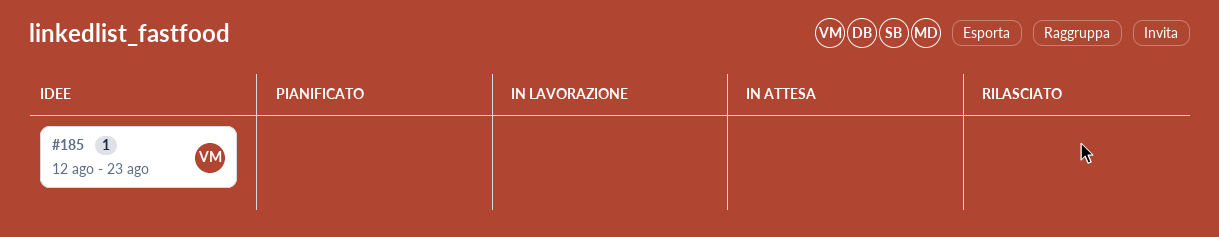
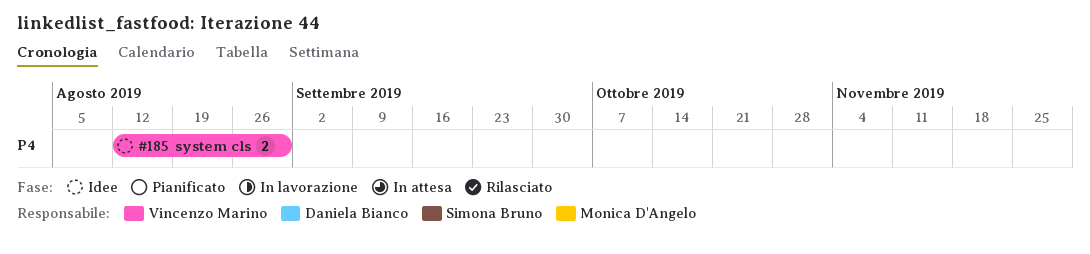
#185, estimate: 1 -> 2
#185, due: Aug 23 -> Aug 30

